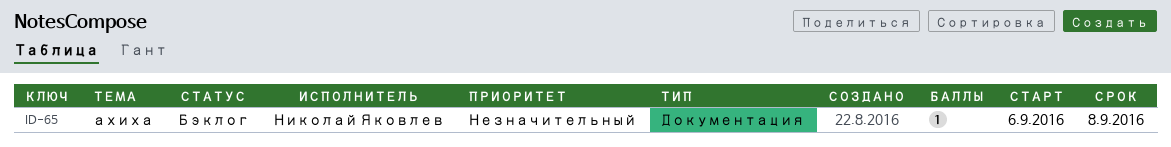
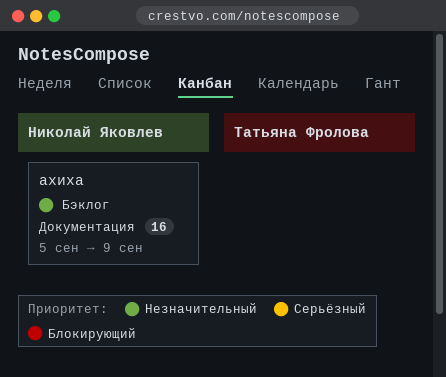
ахиха, estimate: 1 -> 16
ахиха, start: Sep 6 -> Sep 5
ахиха, due: Sep 8 -> Sep 9

